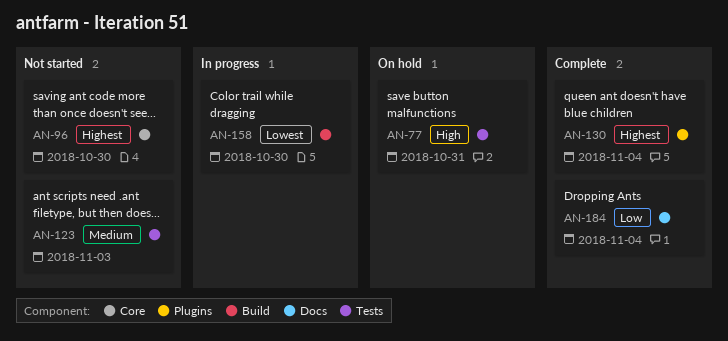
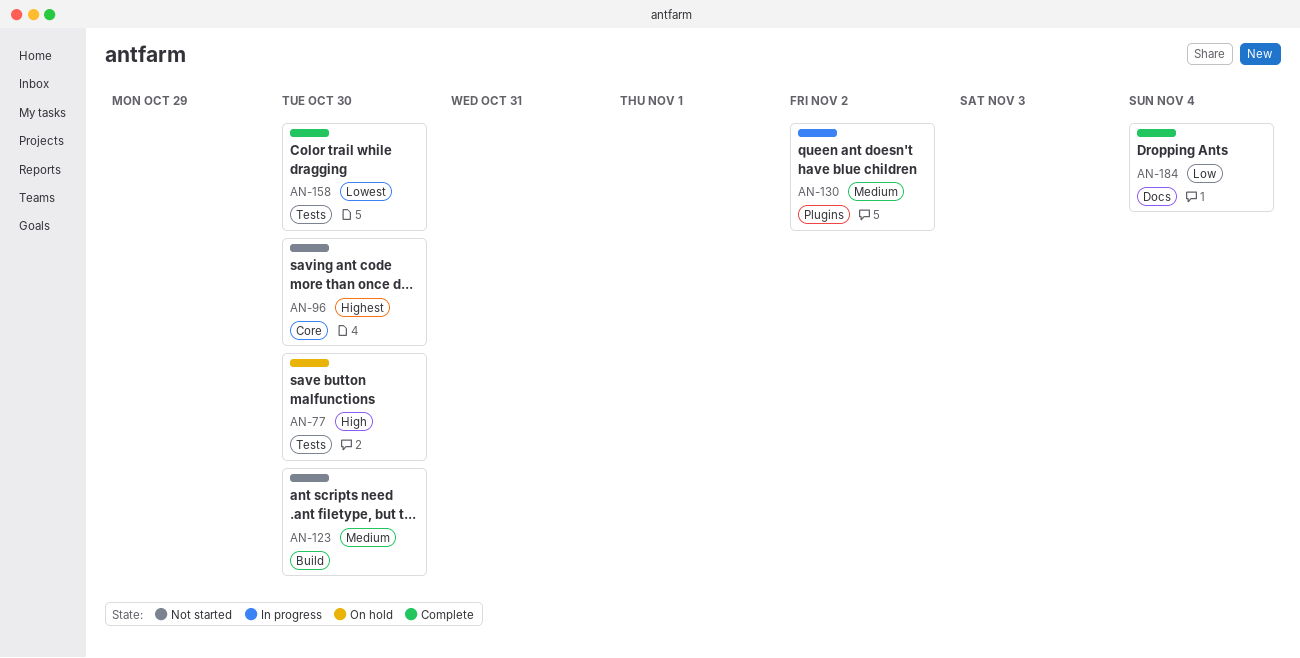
AN-77, due: Oct 31 -> Oct 30
AN-123, label: Tests -> Build
AN-123, due: Nov 3 -> Oct 30
AN-130, status: Complete -> In progress
AN-130, priority: Highest -> Medium
AN-130, due: Nov 4 -> Nov 2
AN-158, status: In progress -> Complete
AN-158, label: Build -> Tests

